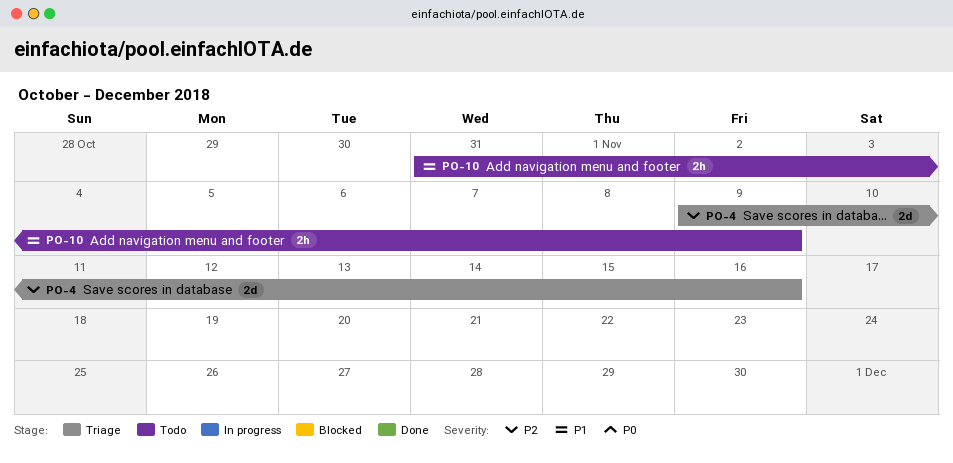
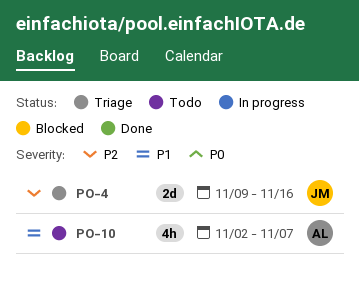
PO-10, estimate: 2h -> 4h
PO-10, start: Oct 31 -> Nov 2
PO-10, due: Nov 9 -> Nov 7

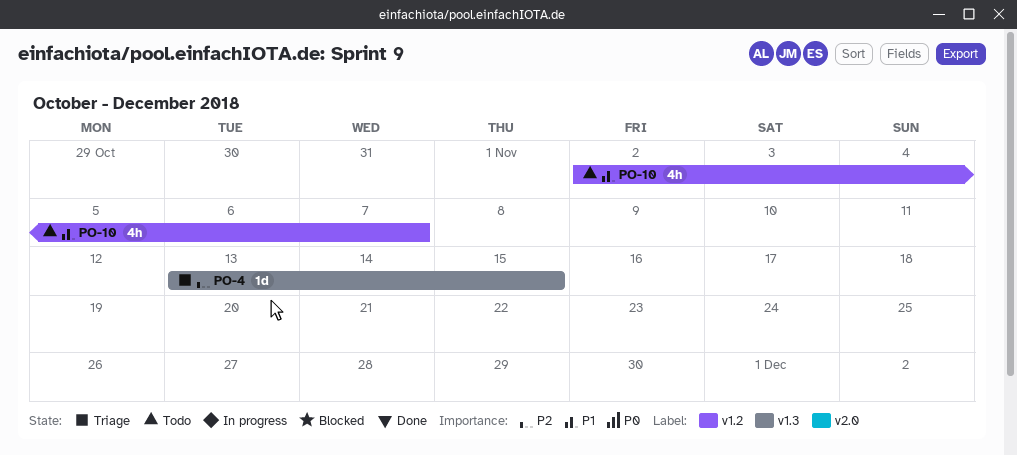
PO-4, estimate: 2d -> 1d
PO-4, start: Nov 9 -> Nov 13
PO-4, due: Nov 16 -> Nov 15

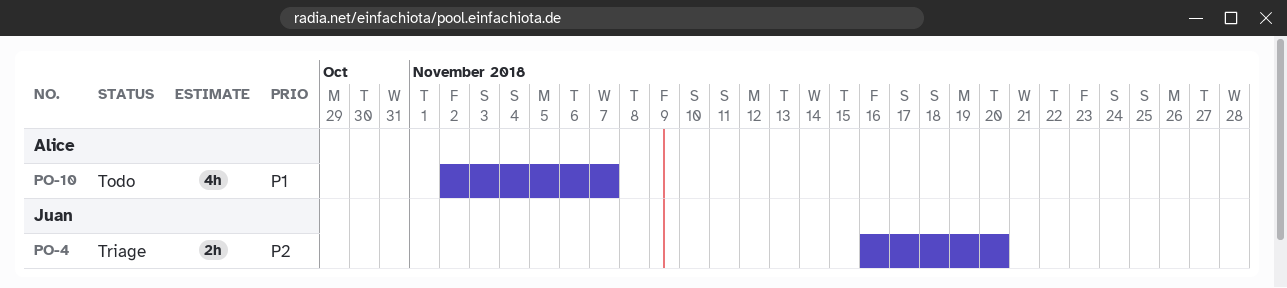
PO-4, estimate: 1d -> 2h
PO-4, start: Nov 13 -> Nov 16
PO-4, due: Nov 15 -> Nov 20

